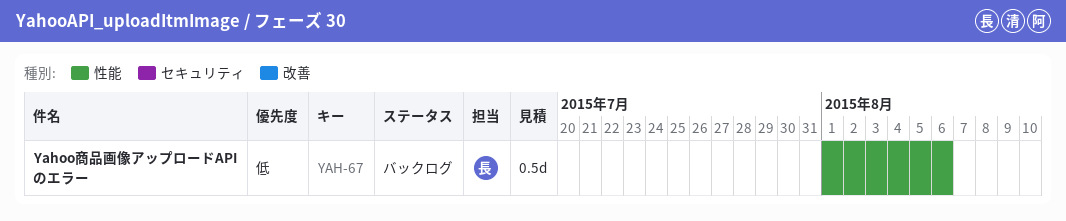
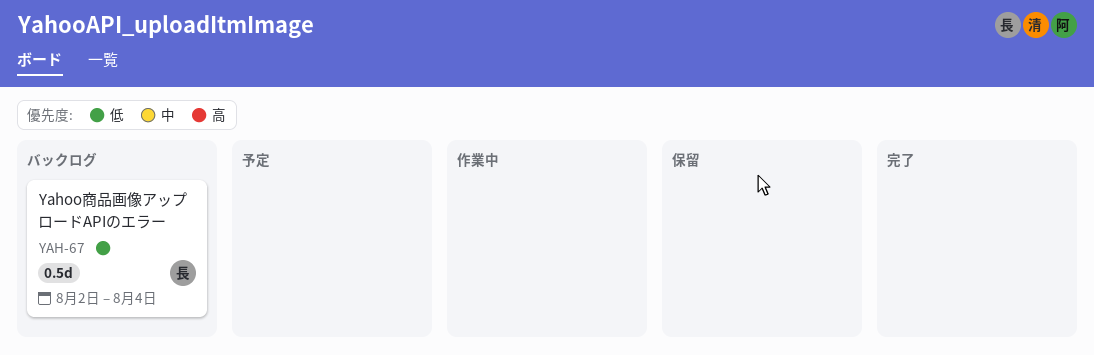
YAH-67, start: Aug 1 -> Aug 2
YAH-67, due: Aug 6 -> Aug 4

